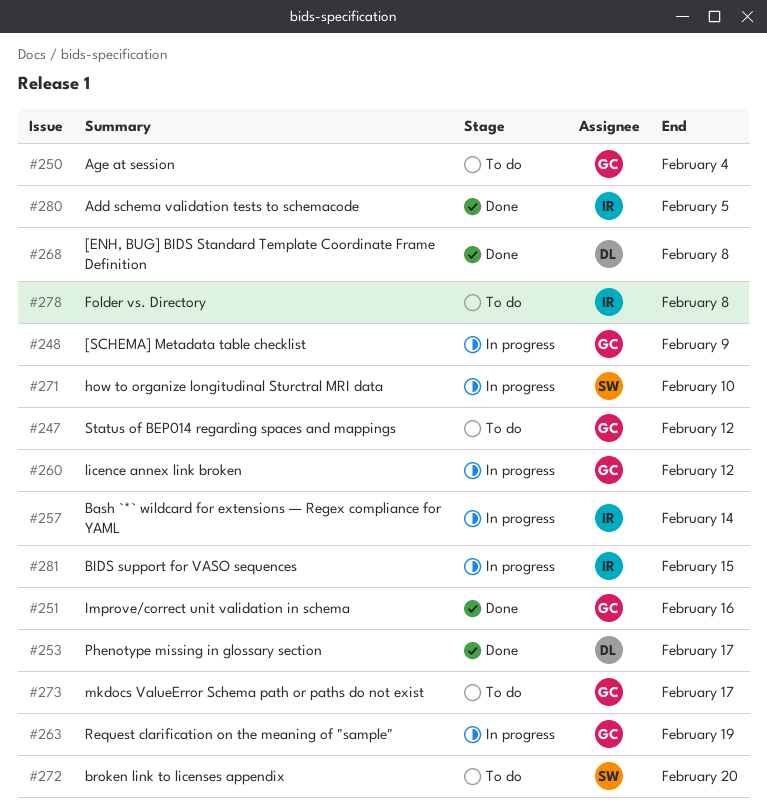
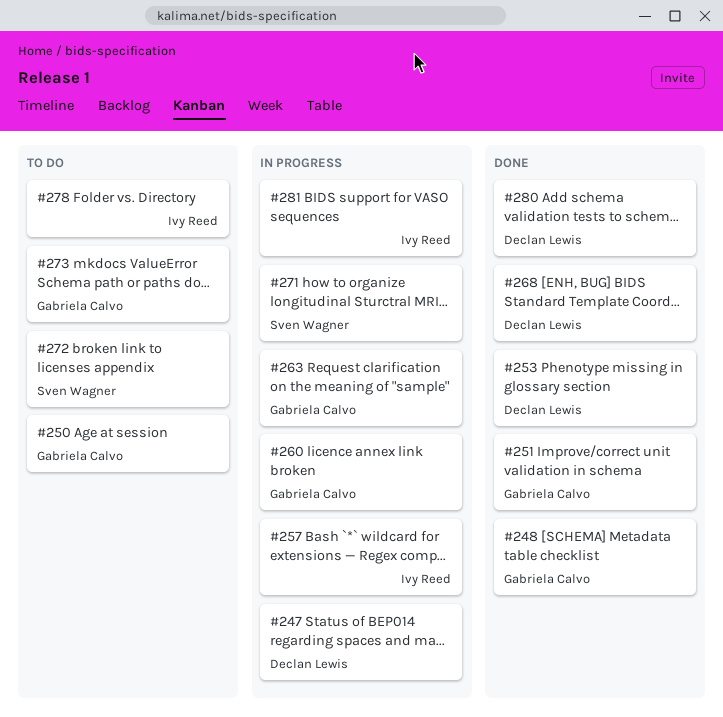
#247, status: To do -> In progress
#247, owner: Gabriela Calvo -> Declan Lewis
#248, status: In progress -> Done
#280, owner: Ivy Reed -> Declan Lewis

